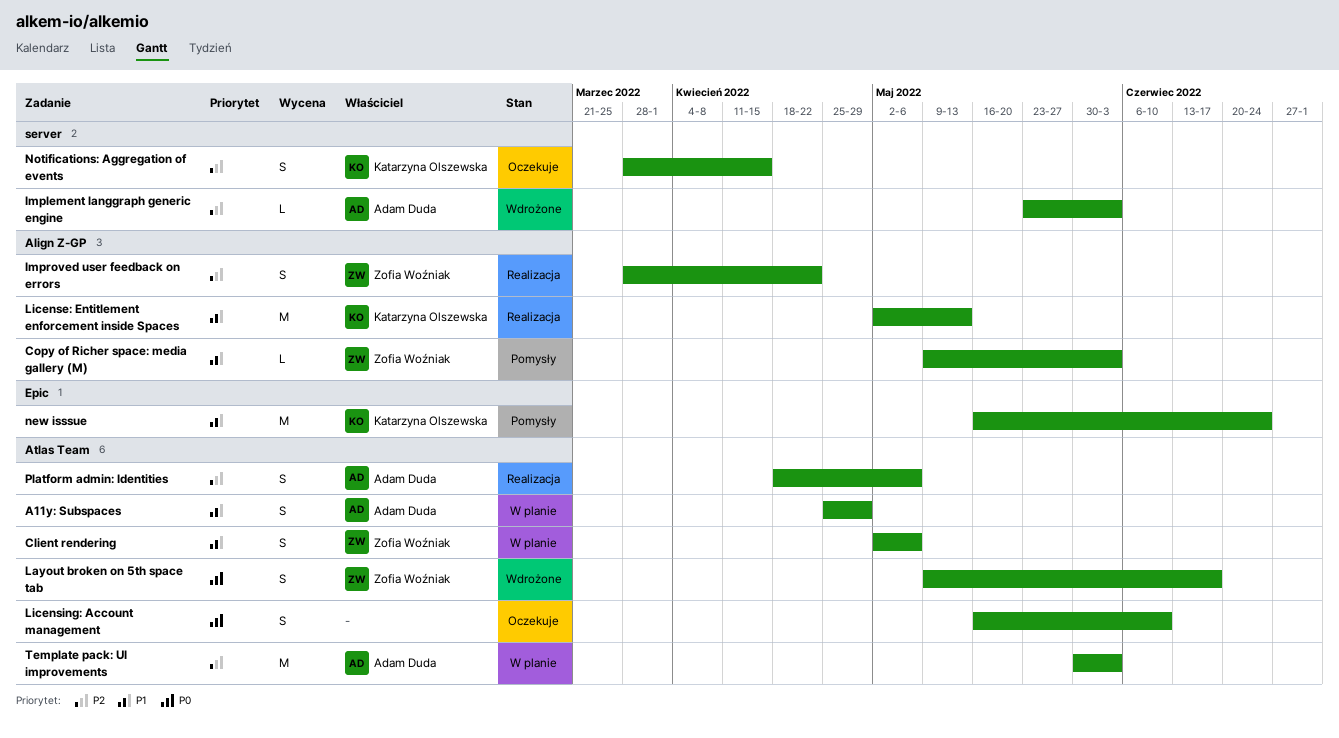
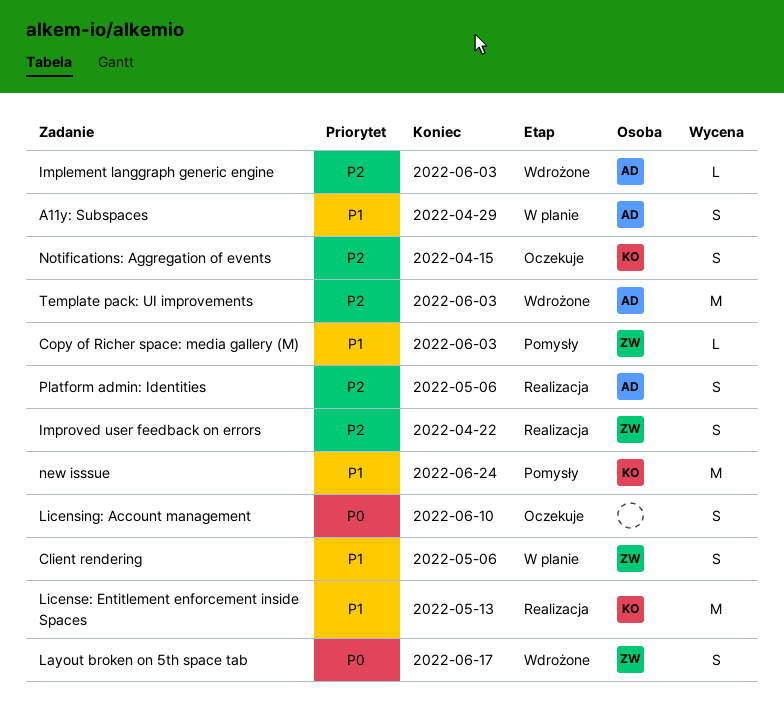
Template pack: UI improvements, status: W planie -> Wdrożone

